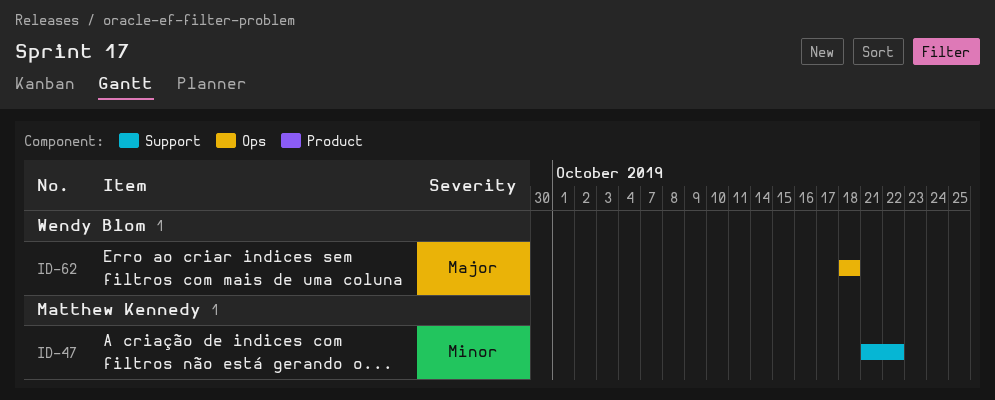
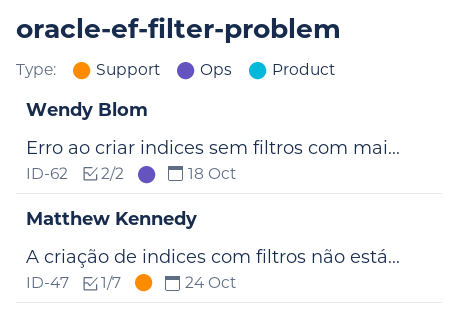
ID-47, due: Oct 22 -> Oct 24

